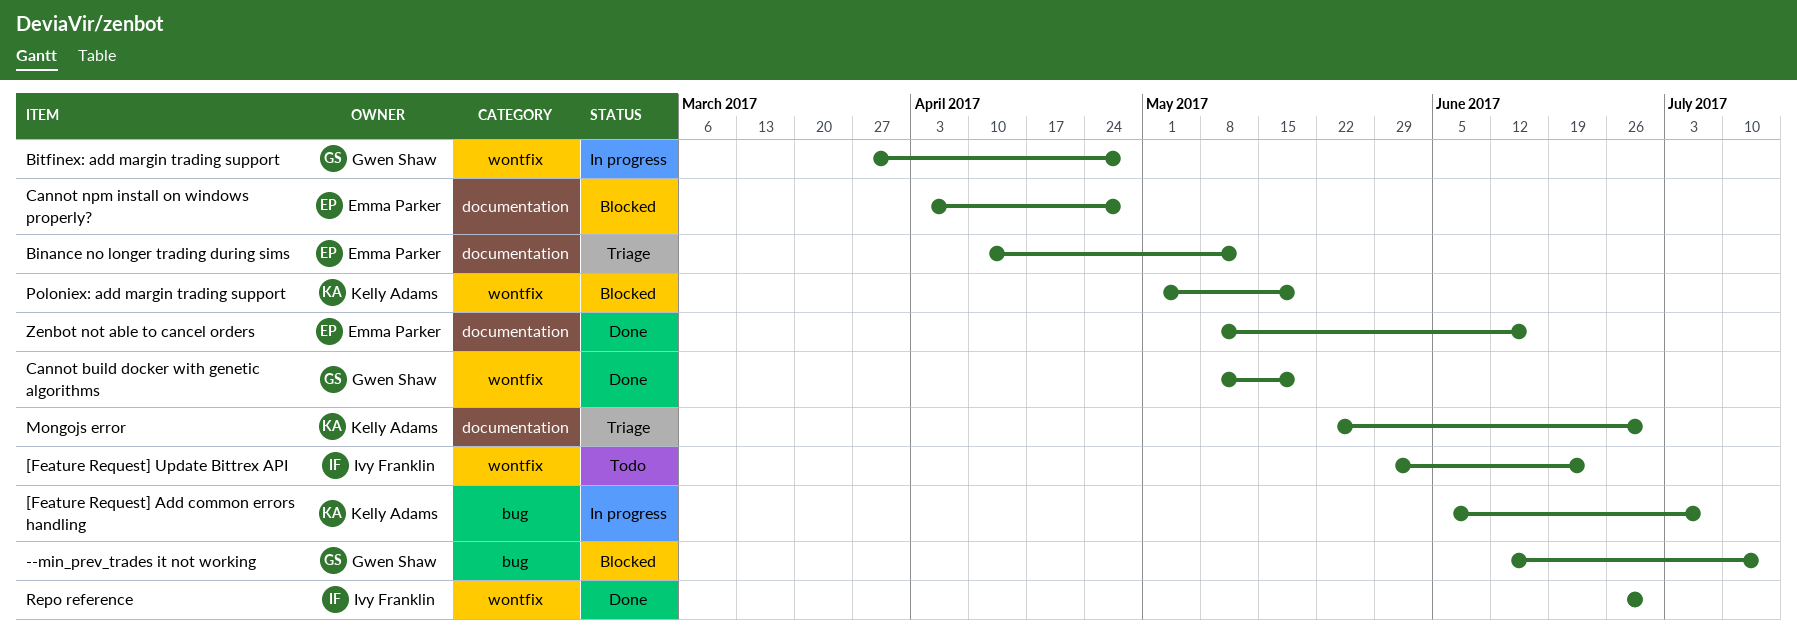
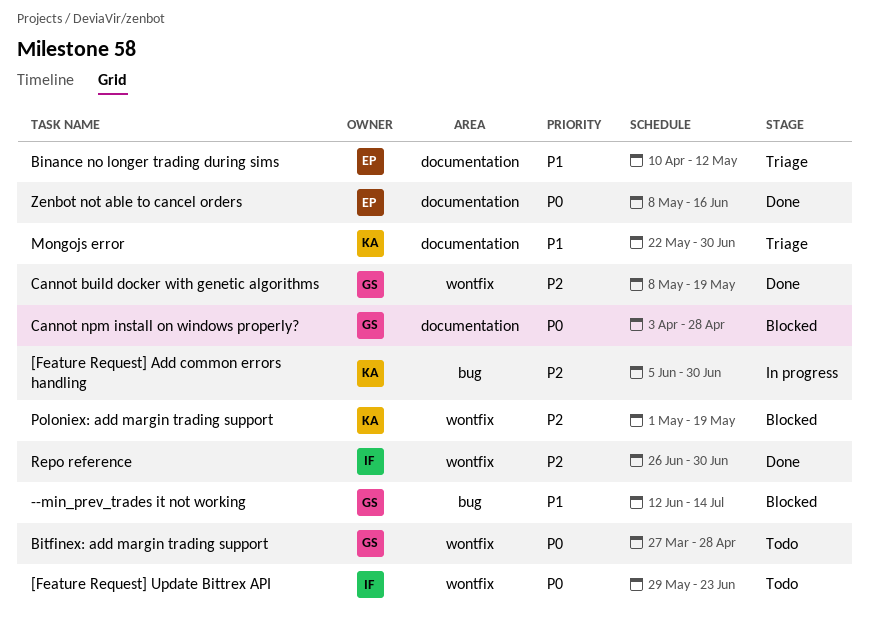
[Feature Request] Add common errors handling, due: Jul 7 -> Jun 30
Bitfinex: add margin trading support, status: In progress -> Todo
Cannot npm install on windows properly?, owner: Emma Parker -> Gwen Shaw

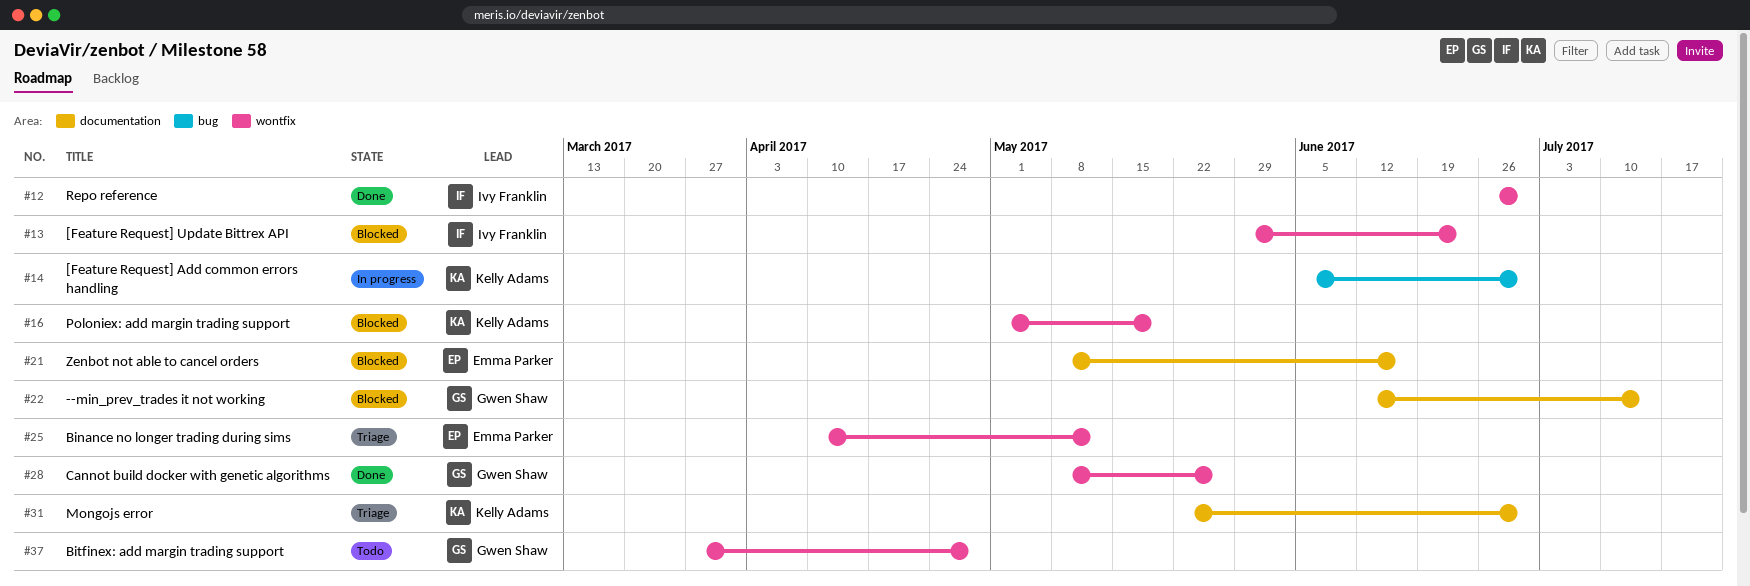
--min_prev_trades it not working, label: bug -> documentation
[Feature Request] Update Bittrex API, status: Todo -> Blocked
Binance no longer trading during sims, label: documentation -> wontfix
Cannot build docker with genetic algorithms, due: May 19 -> May 26
Cannot npm install on windows properly?: present -> none
Zenbot not able to cancel orders, status: Done -> Blocked

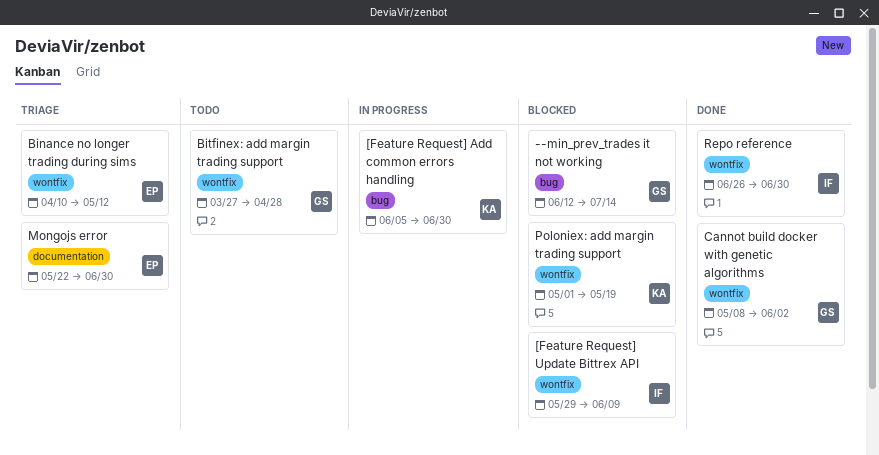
--min_prev_trades it not working, label: documentation -> bug
[Feature Request] Update Bittrex API, due: Jun 23 -> Jun 9
Cannot build docker with genetic algorithms, due: May 26 -> Jun 2
Mongojs error, owner: Kelly Adams -> Emma Parker
Zenbot not able to cancel orders: present -> none

